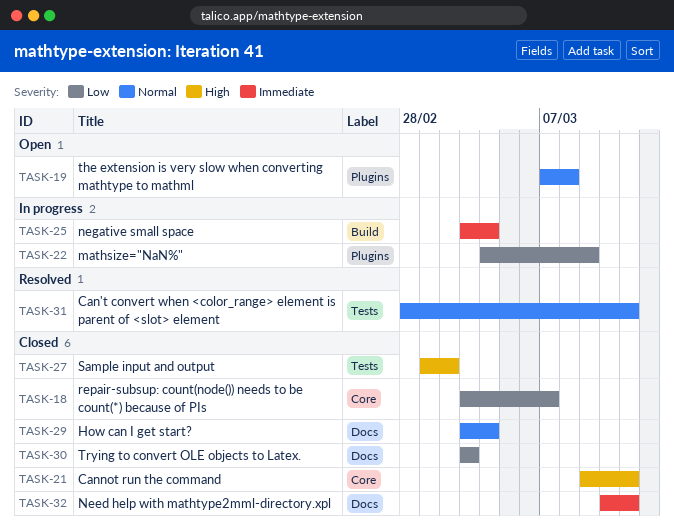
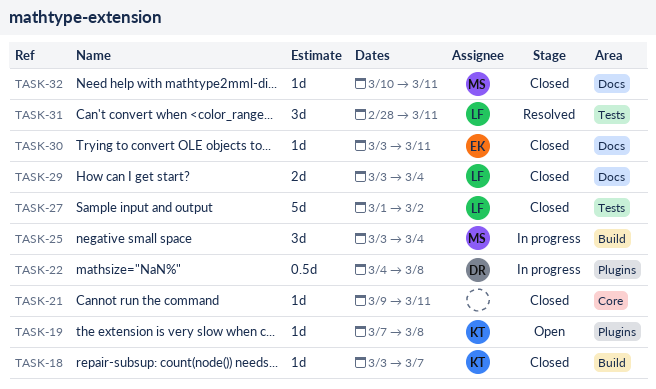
TASK-18, label: Core -> Build
TASK-22, due: Mar 9 -> Mar 8
TASK-30, due: Mar 3 -> Mar 11

